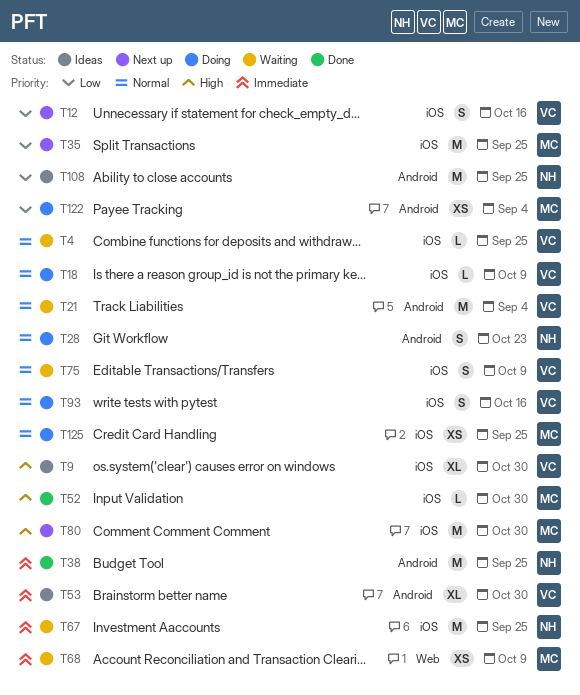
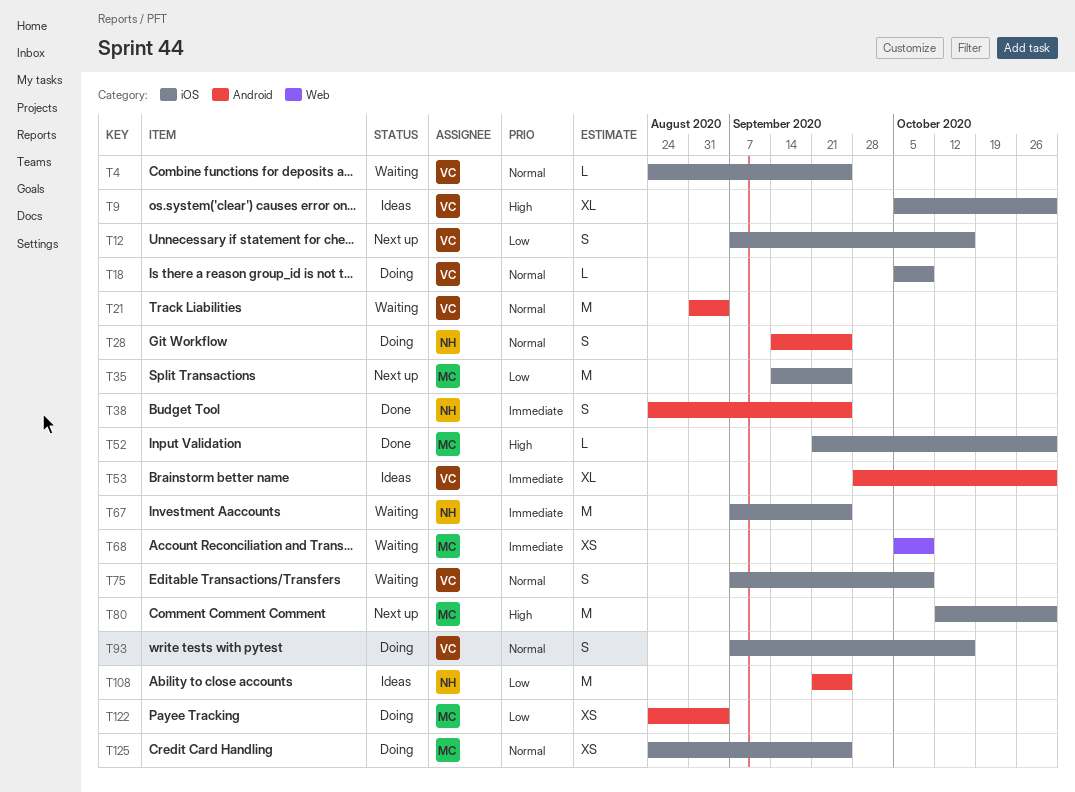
T28, due: Oct 23 -> Sep 25
T38, estimate: M -> S

